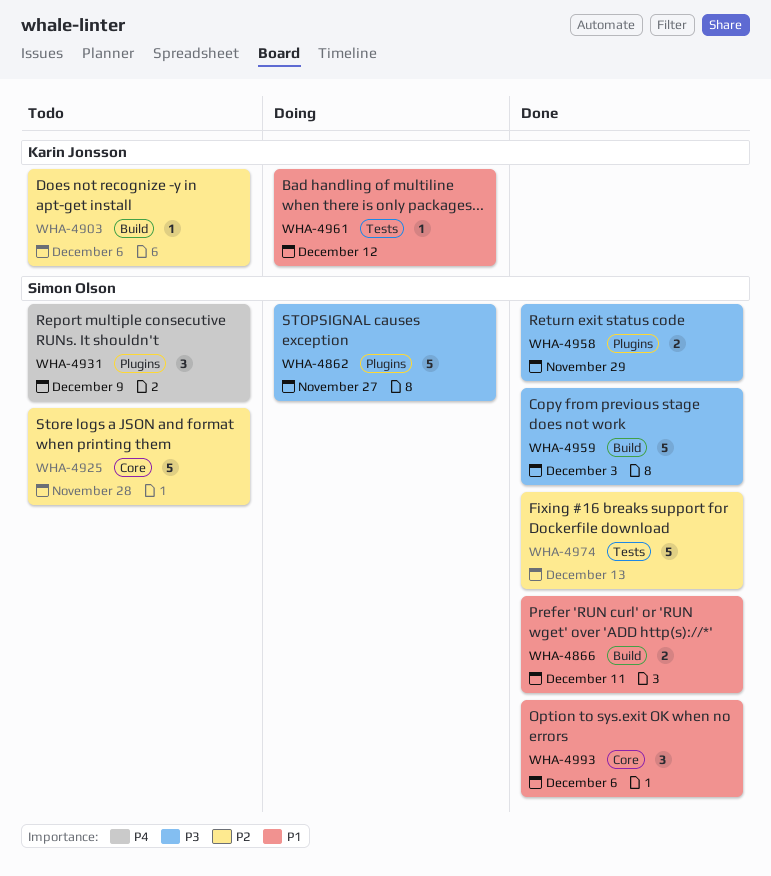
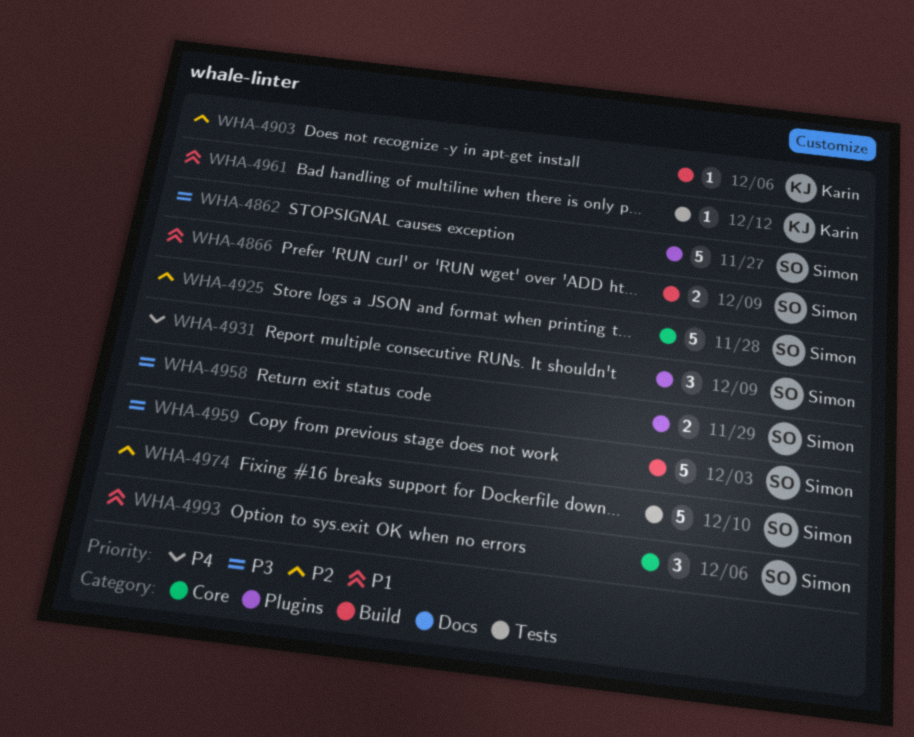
WHA-4866, due: Dec 11 -> Dec 9
WHA-4974, due: Dec 13 -> Dec 10

